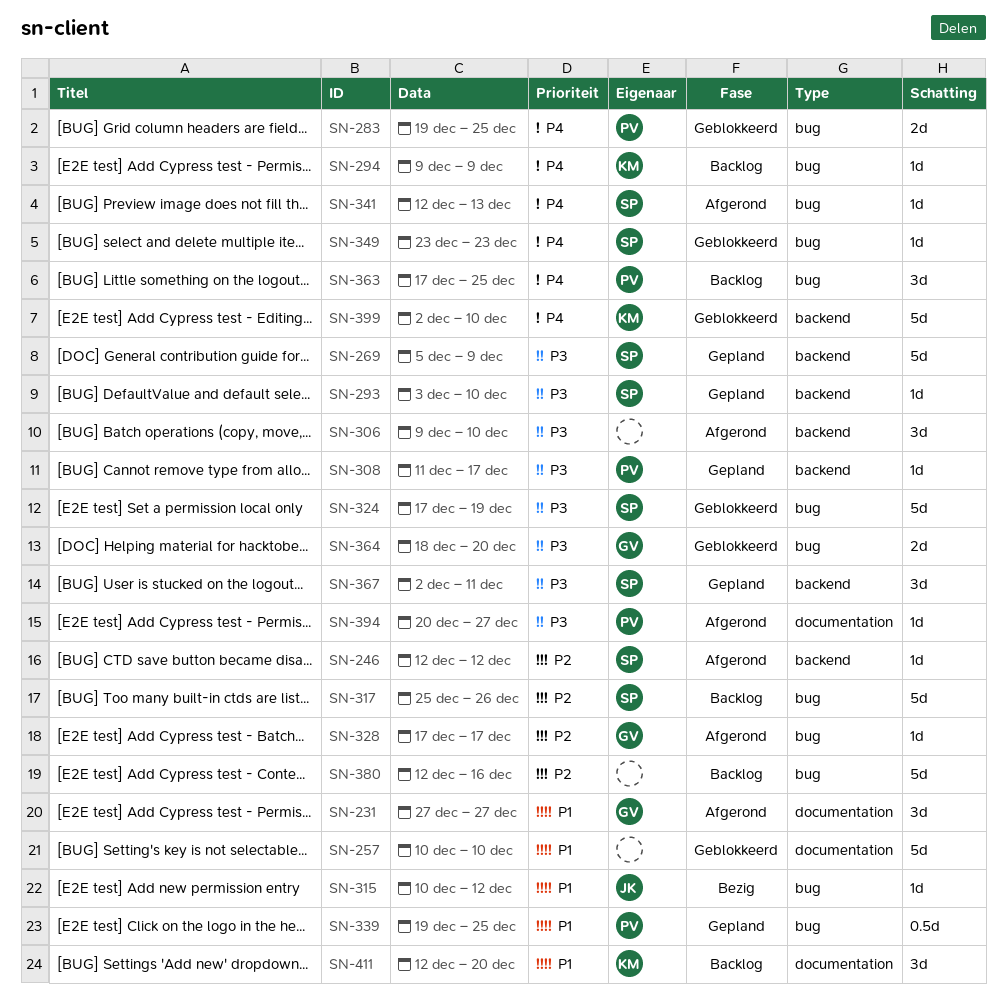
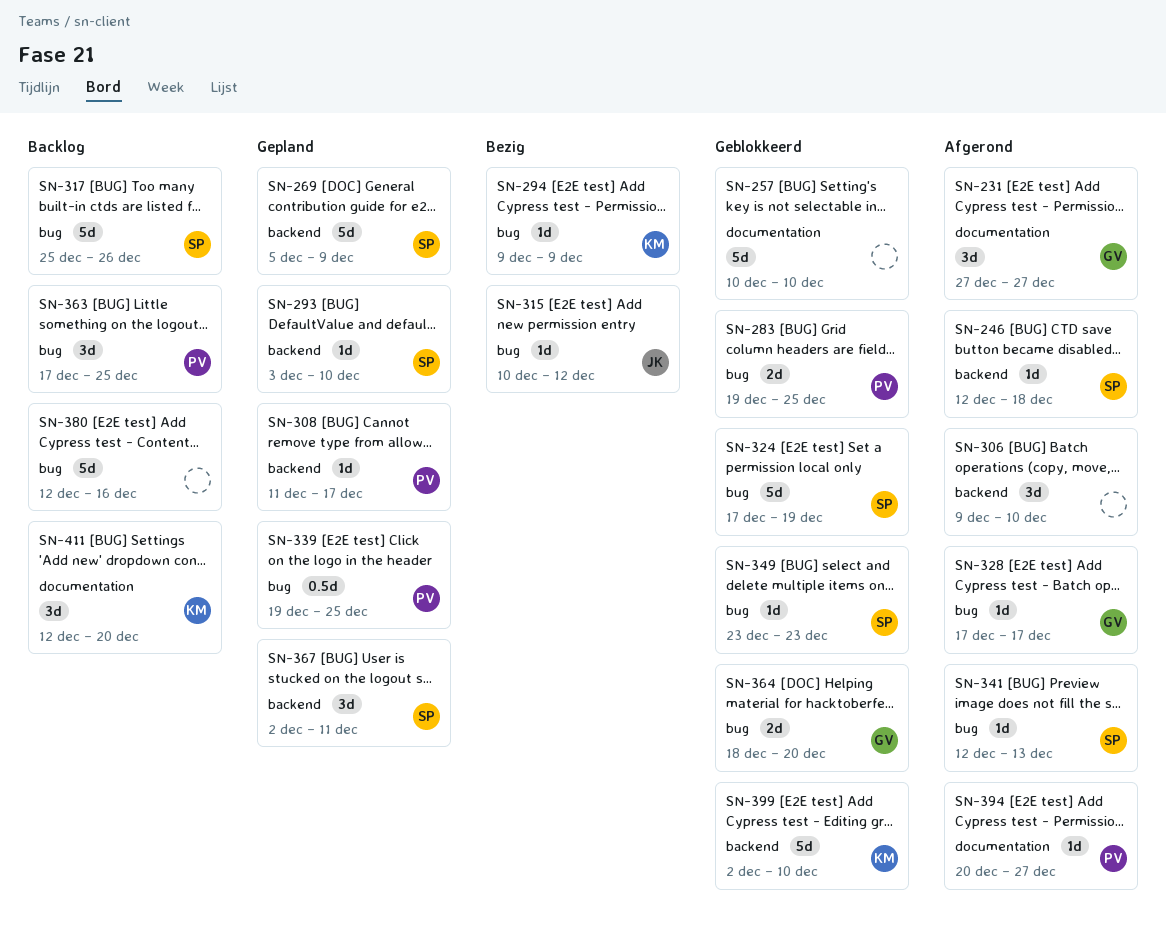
SN-246, due: Dec 12 -> Dec 18
SN-294, status: Backlog -> Bezig

